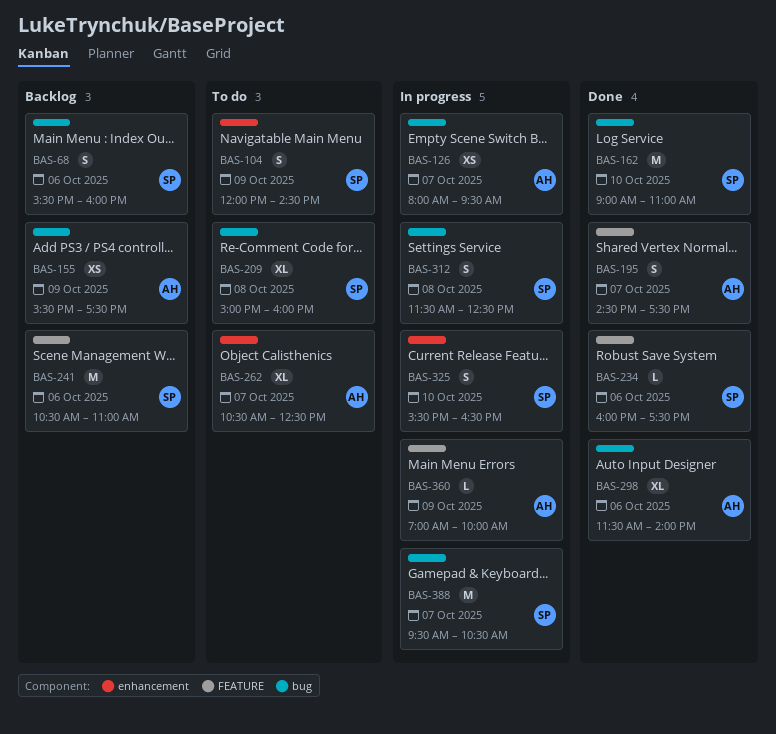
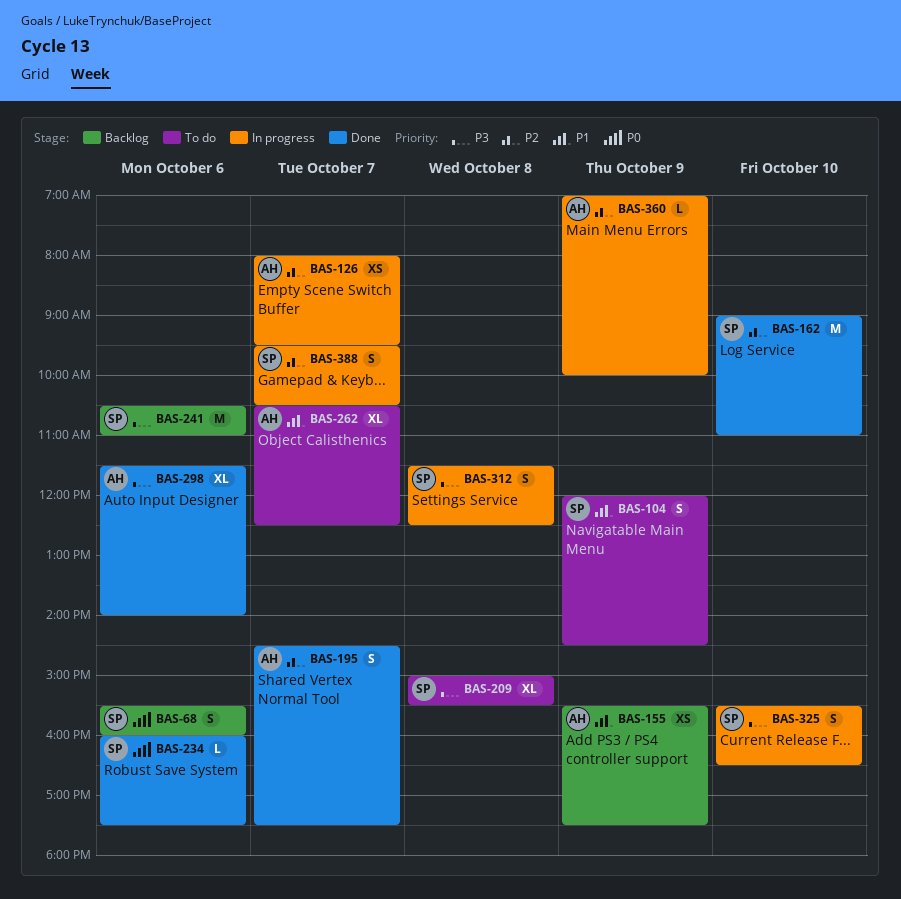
BAS-209, ends: 16:00 -> 15:30
BAS-388, estimate: M -> S

